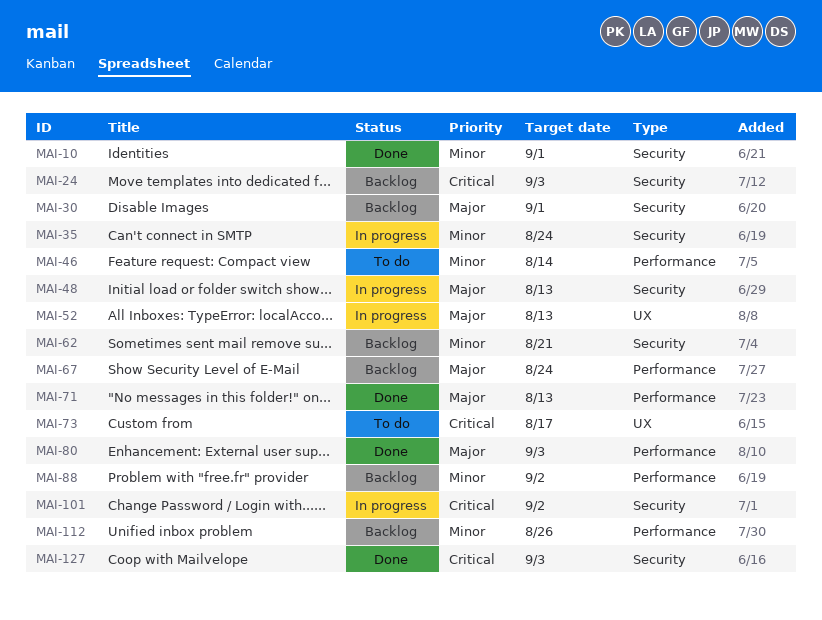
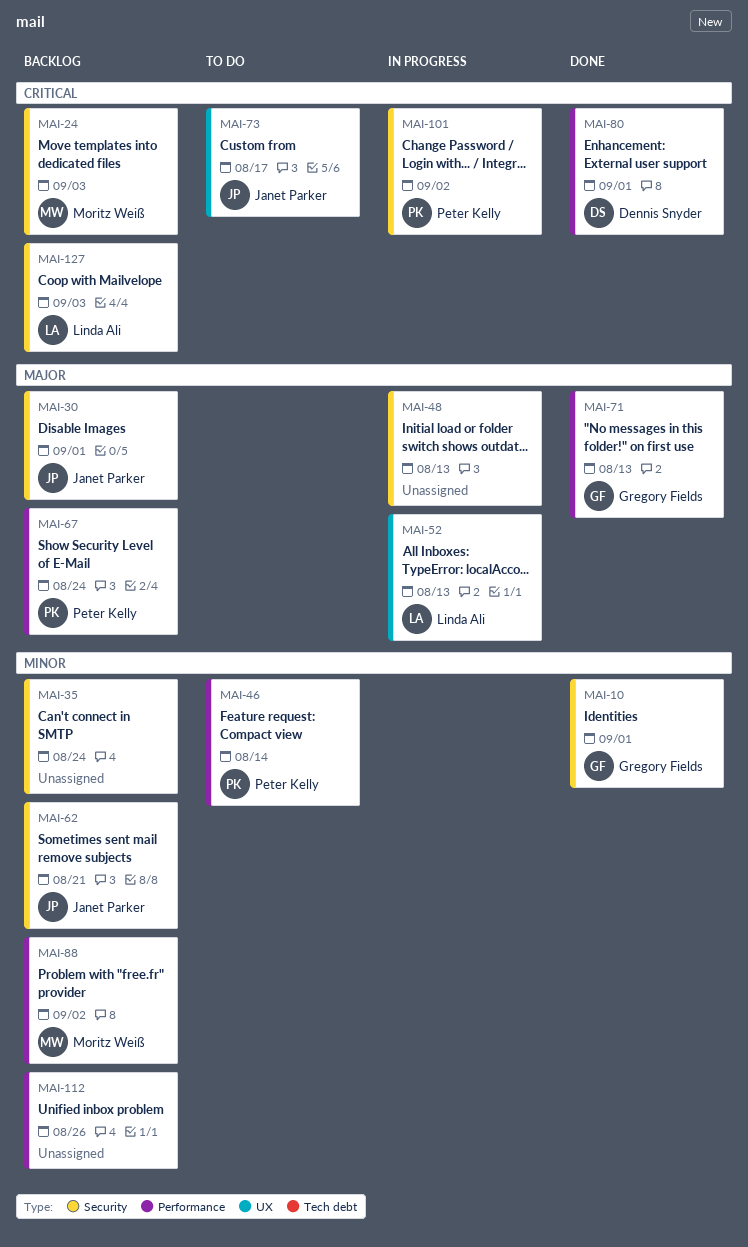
MAI-35, status: In progress -> Backlog
MAI-80, priority: Major -> Critical
MAI-80, due: Sep 3 -> Sep 1
MAI-127, status: Done -> Backlog

